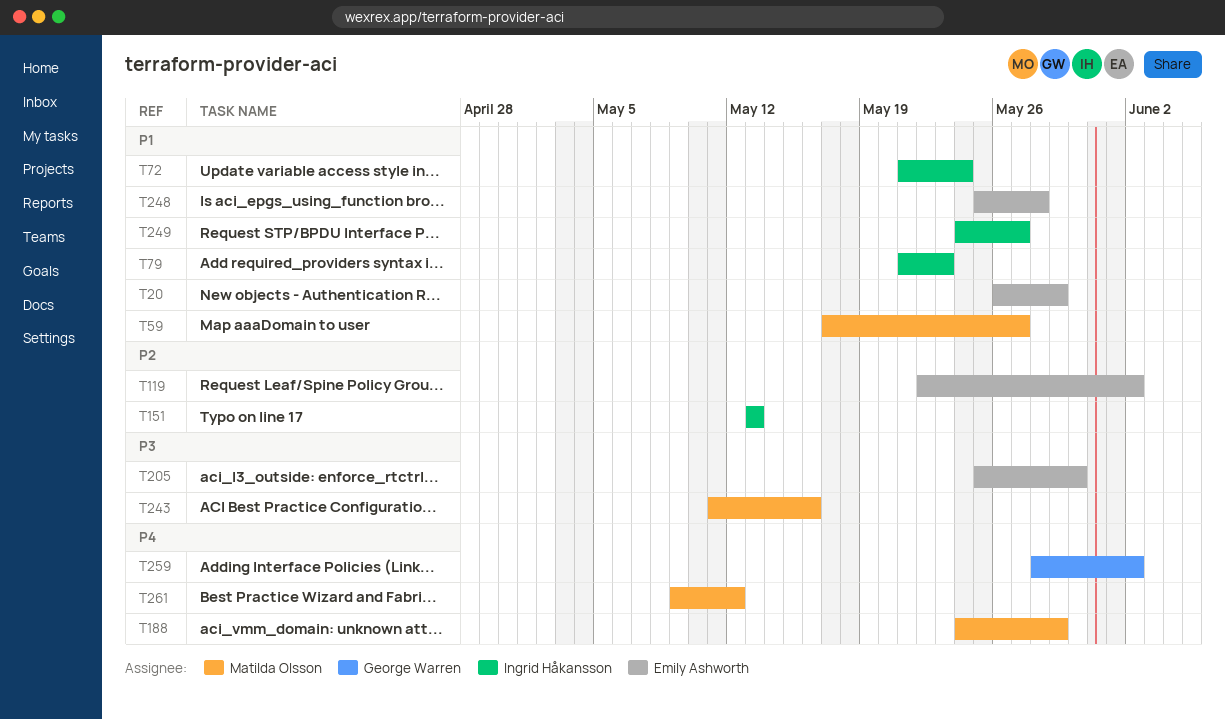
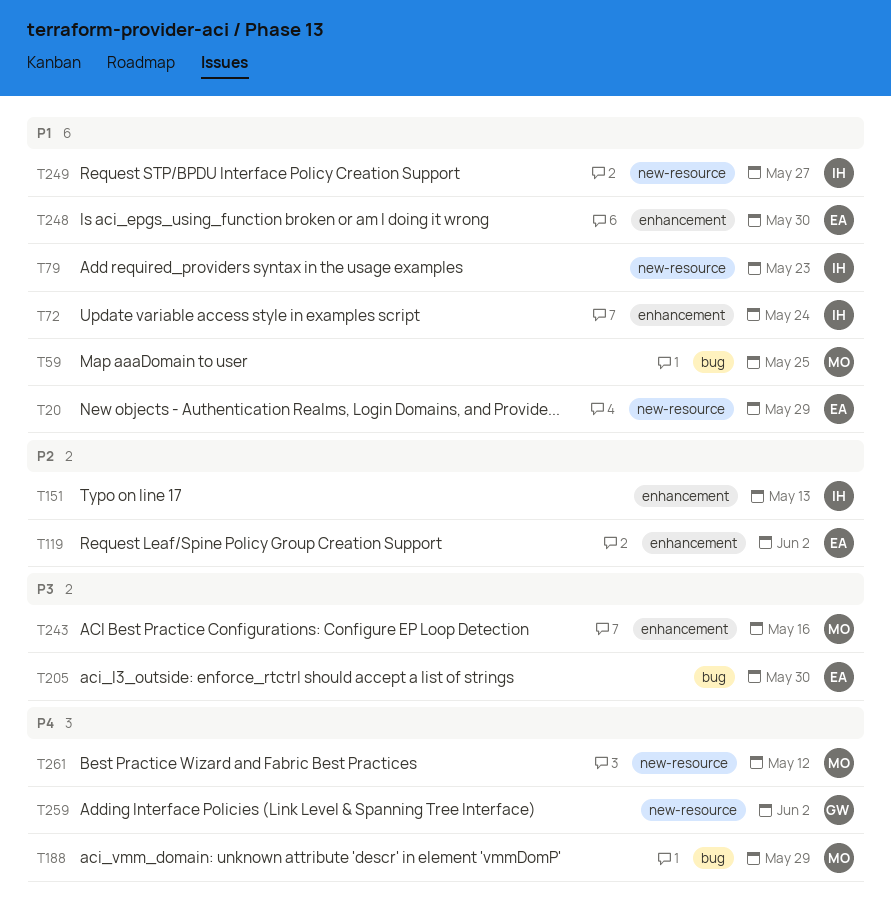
T59, due: May 27 -> May 25
T248, due: May 28 -> May 30

